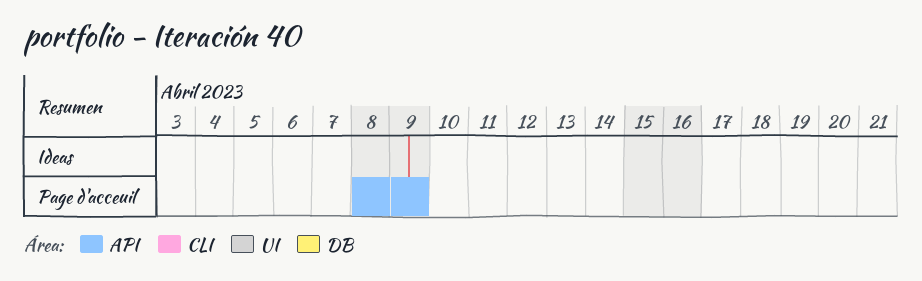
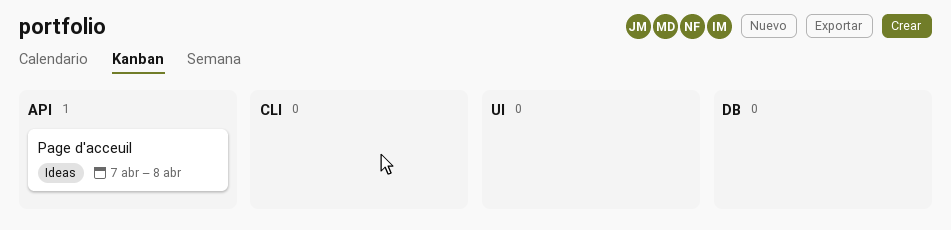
Page d'acceuil, start: Apr 8 -> Apr 7
Page d'acceuil, due: Apr 9 -> Apr 8

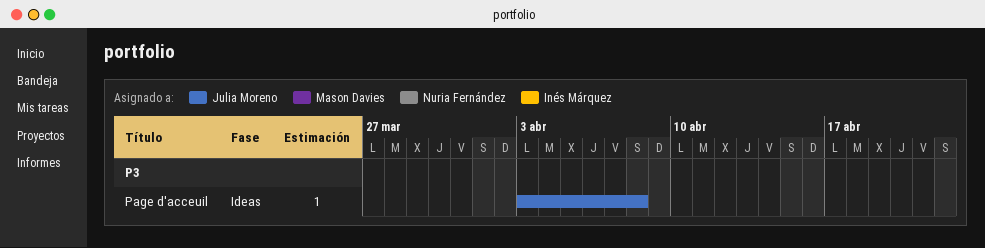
Page d'acceuil, start: Apr 7 -> Apr 3

